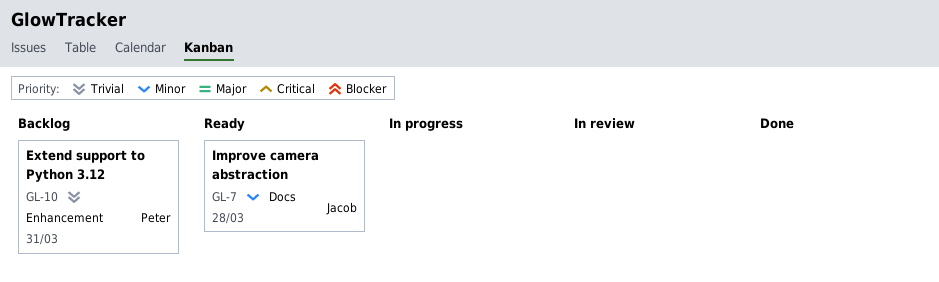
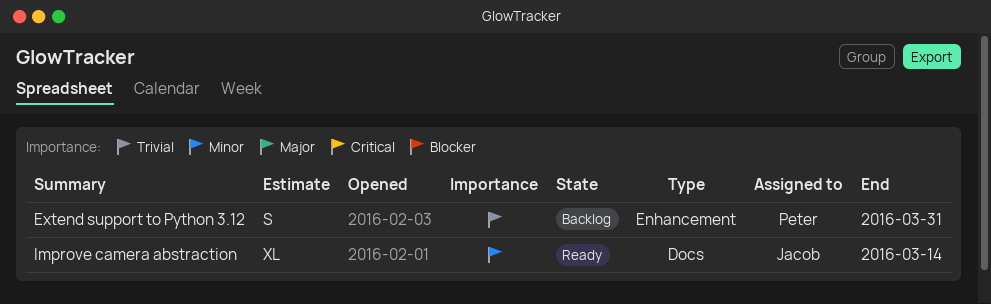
Improve camera abstraction, due: Mar 28 -> Mar 14

